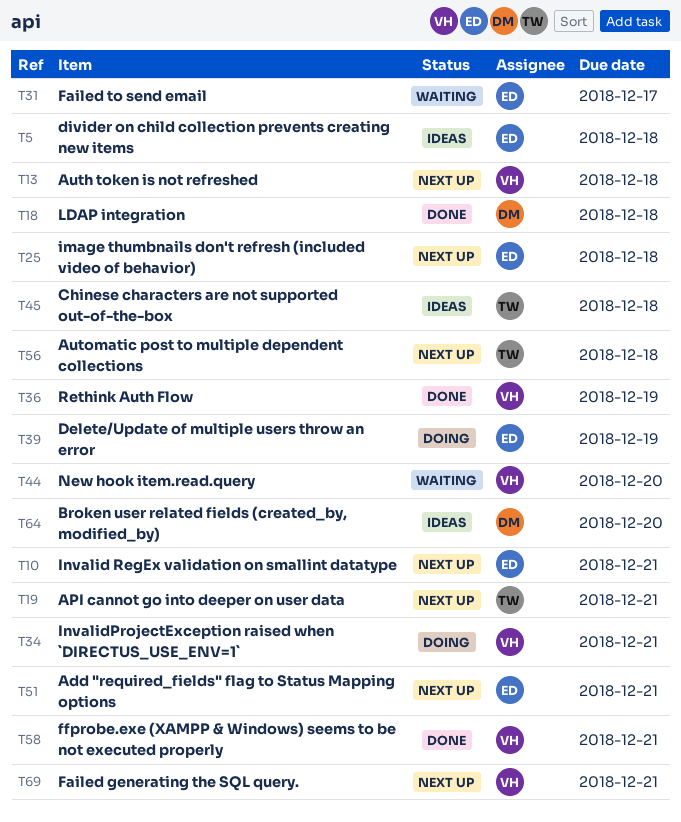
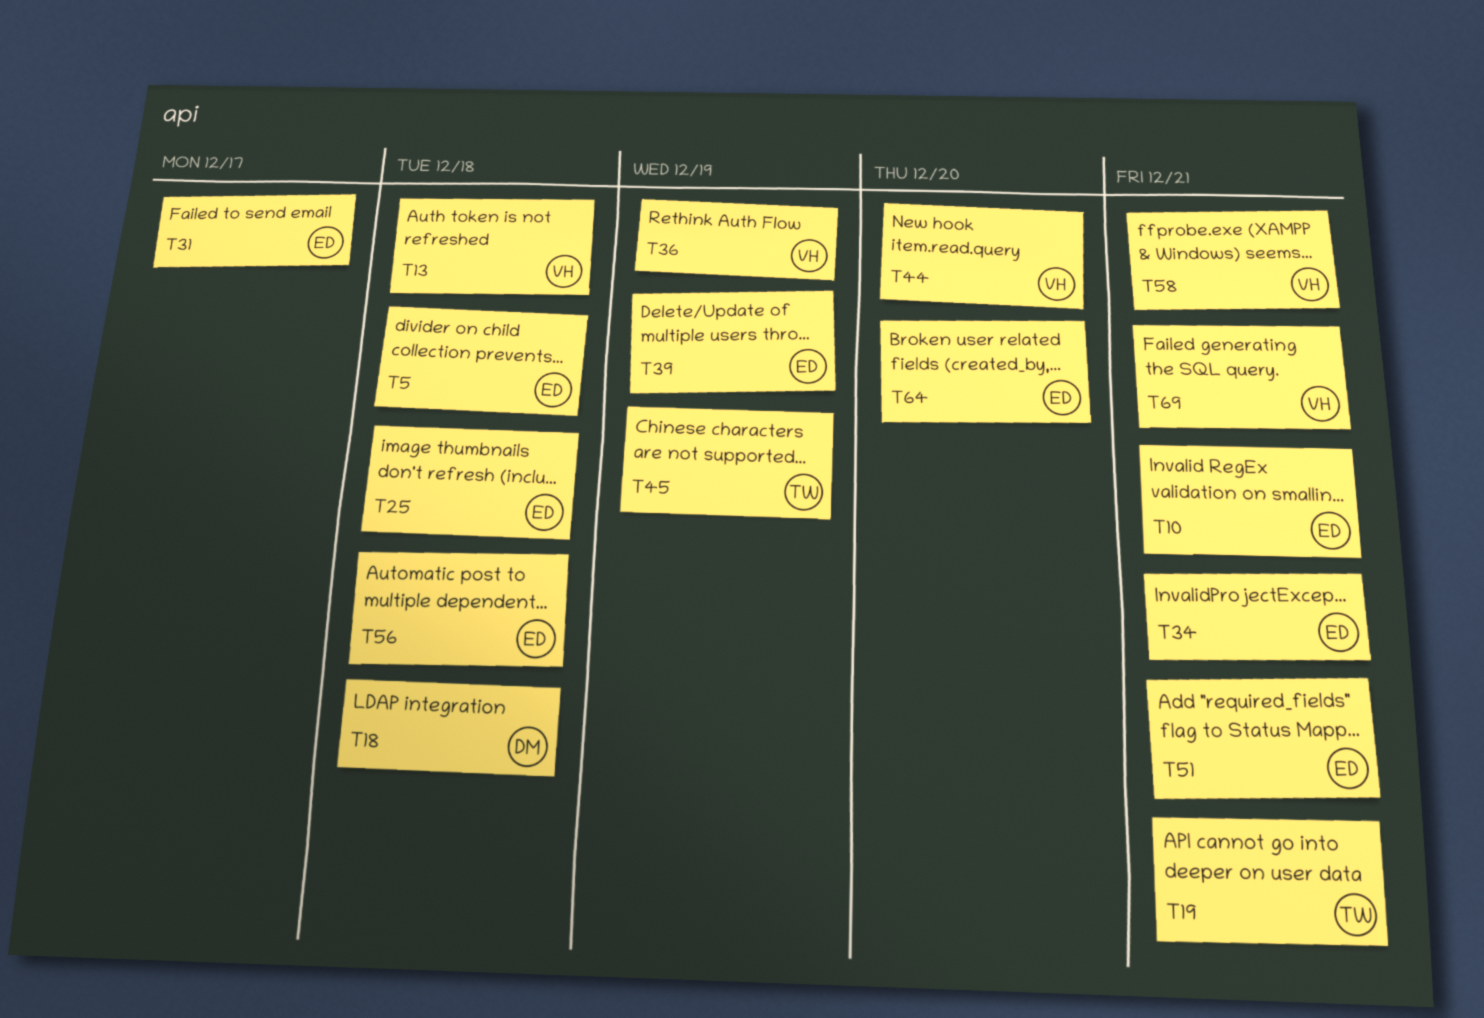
T34, owner: VH -> ED
T45, due: Dec 18 -> Dec 19
T56, owner: TW -> ED
T64, owner: DM -> ED

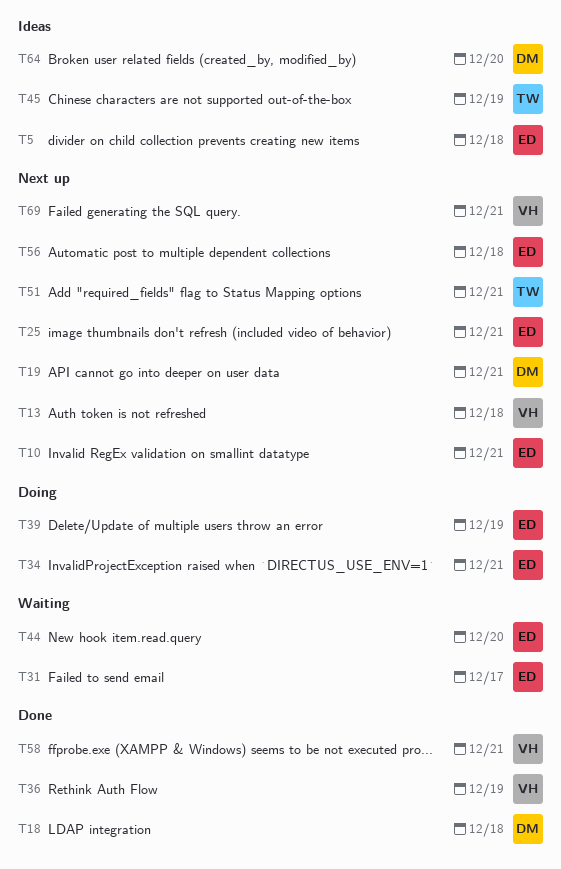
T19, owner: TW -> DM
T25, due: Dec 18 -> Dec 21
T44, owner: VH -> ED
T51, owner: ED -> TW
T64, owner: ED -> DM

